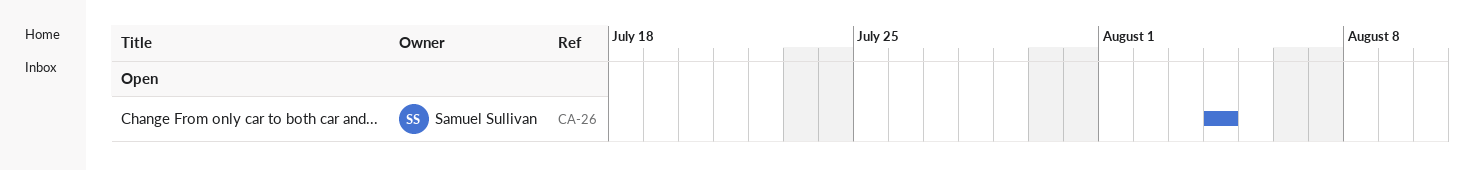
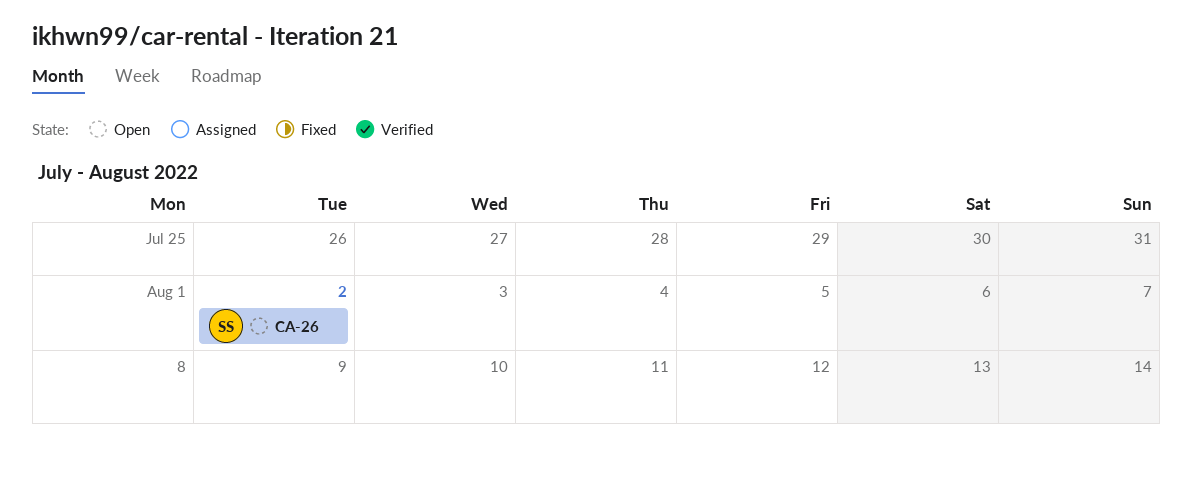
CA-26, start: Aug 4 -> Aug 2
CA-26, due: Aug 4 -> Aug 2

